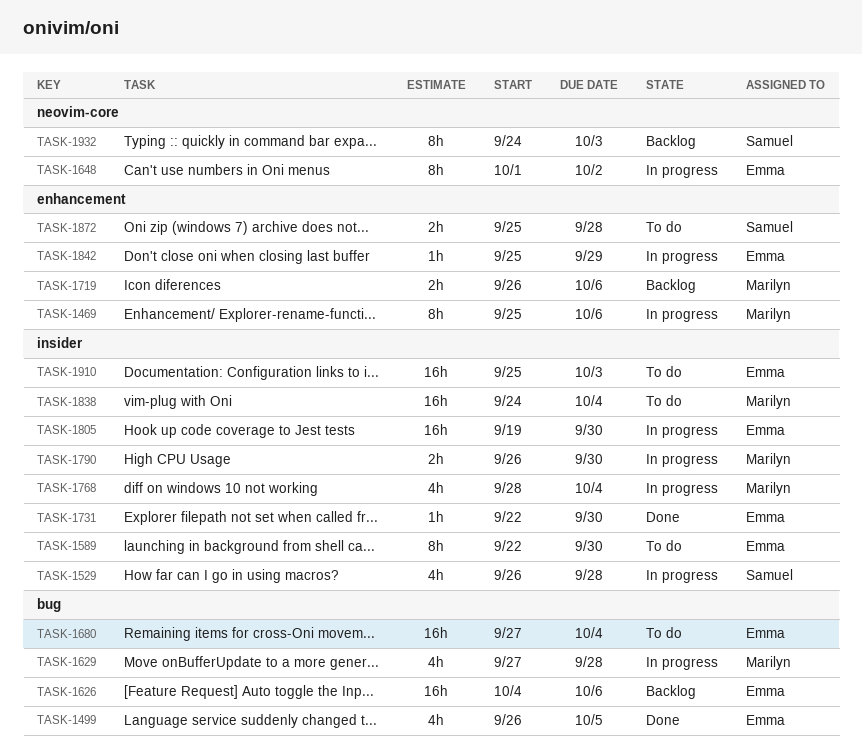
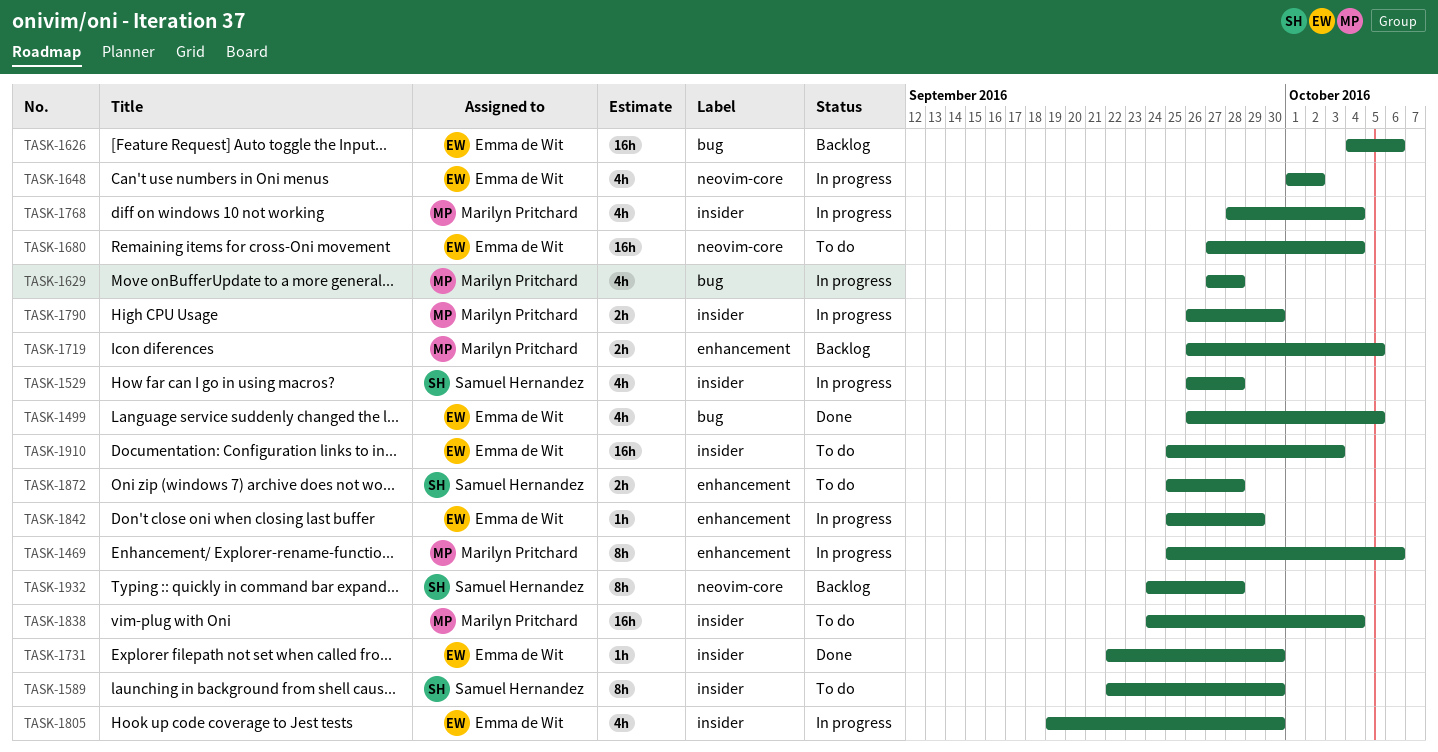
TASK-1589, owner: Emma de Wit -> Samuel Hernandez
TASK-1648, estimate: 8h -> 4h
TASK-1680, label: bug -> neovim-core
TASK-1719, due: Oct 6 -> Oct 5
TASK-1805, estimate: 16h -> 4h
TASK-1932, due: Oct 3 -> Sep 28

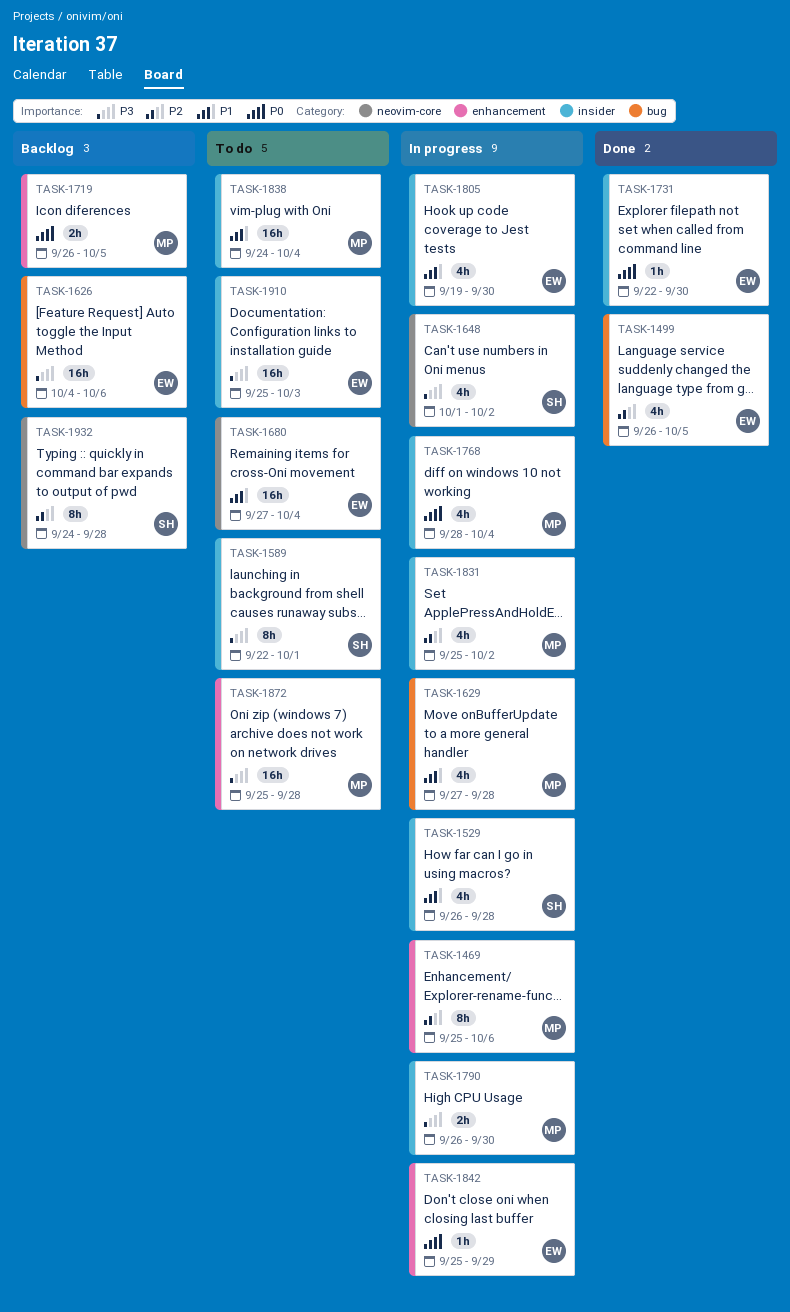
TASK-1589, due: Sep 30 -> Oct 1
TASK-1648, owner: Emma de Wit -> Samuel Hernandez
TASK-1831: none -> present
TASK-1872, owner: Samuel Hernandez -> Marilyn Pritchard
TASK-1872, estimate: 2h -> 16h

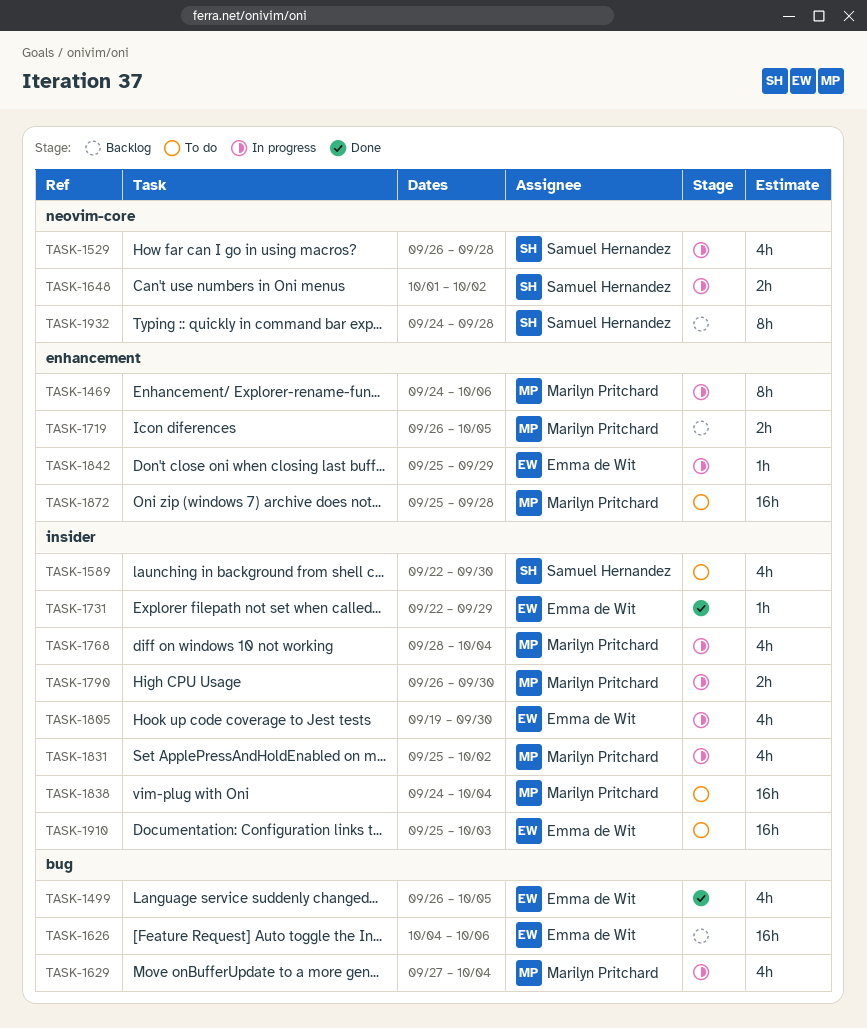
TASK-1469, start: Sep 25 -> Sep 24
TASK-1529, label: insider -> neovim-core
TASK-1589, estimate: 8h -> 4h
TASK-1589, due: Oct 1 -> Sep 30
TASK-1629, due: Sep 28 -> Oct 4
TASK-1648, estimate: 4h -> 2h
TASK-1680: present -> none
TASK-1731, due: Sep 30 -> Sep 29

